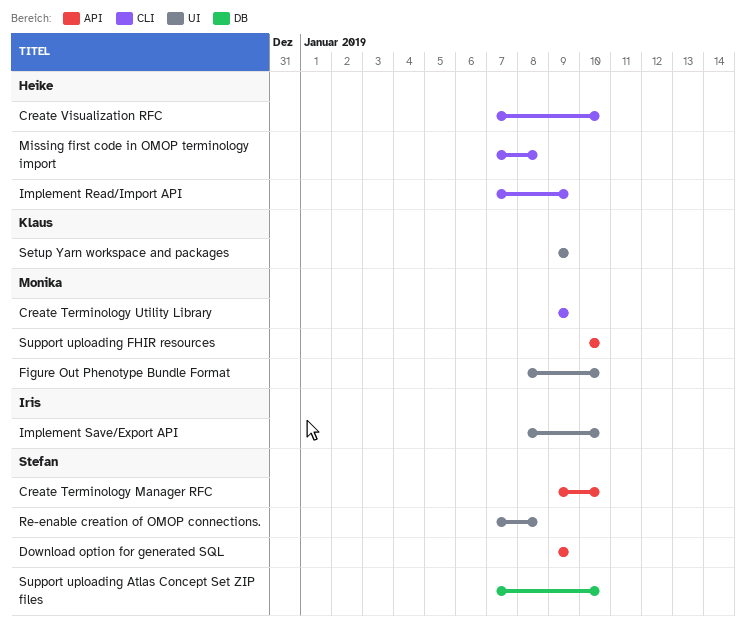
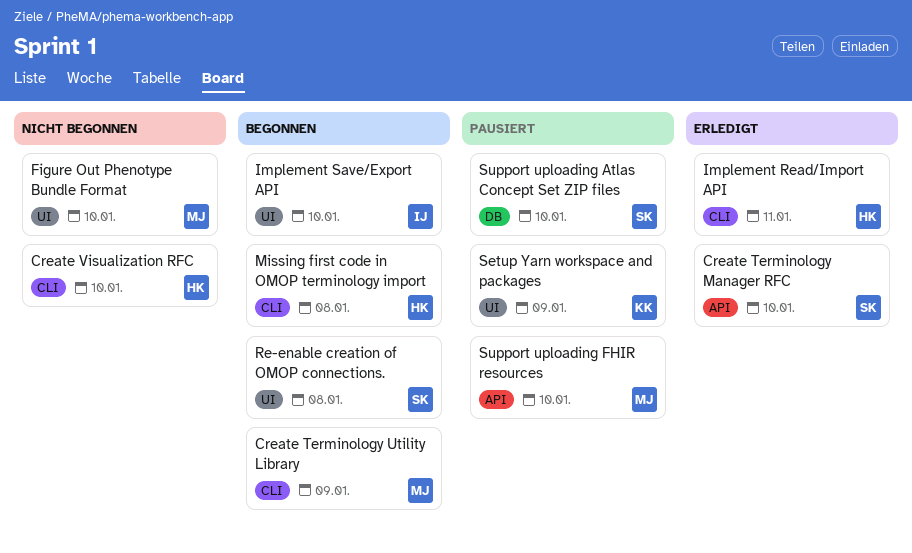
Download option for generated SQL: present -> none
Implement Read/Import API, due: Jan 9 -> Jan 11

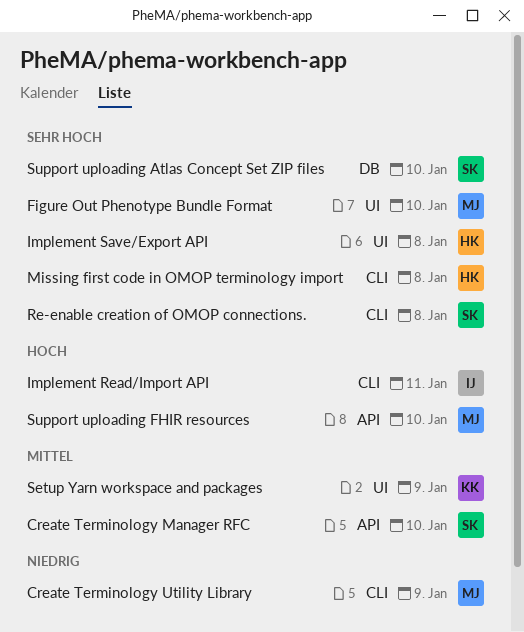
Create Visualization RFC: present -> none
Implement Read/Import API, owner: HK -> IJ
Implement Save/Export API, owner: IJ -> HK
Implement Save/Export API, due: Jan 10 -> Jan 8
Re-enable creation of OMOP connections., label: UI -> CLI

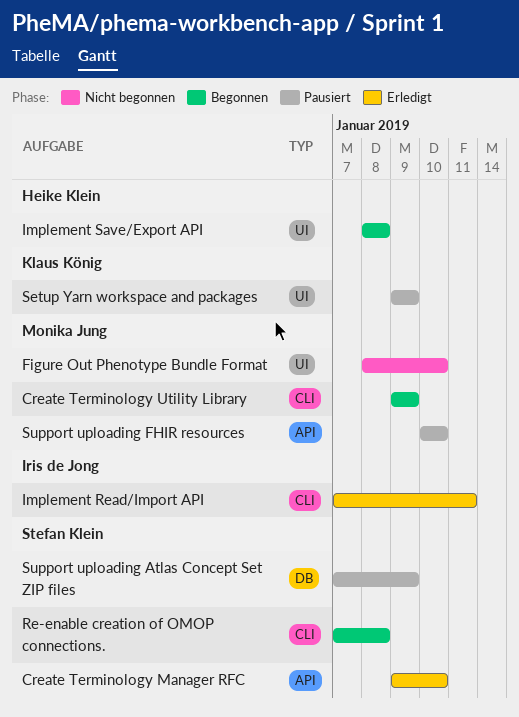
Missing first code in OMOP terminology import: present -> none
Support uploading Atlas Concept Set ZIP files, due: Jan 10 -> Jan 9

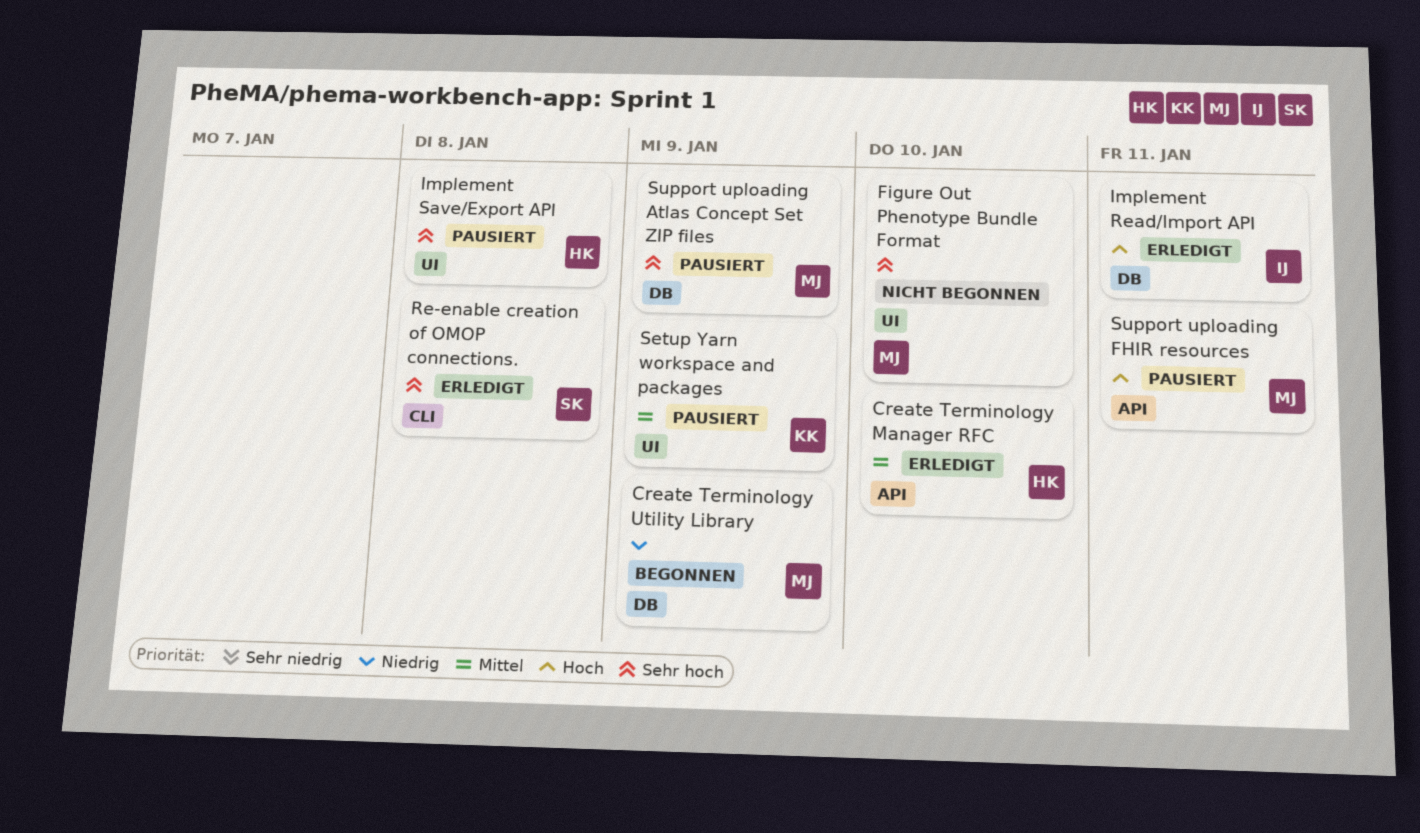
Create Terminology Manager RFC, owner: Stefan Klein -> Heike Klein
Create Terminology Utility Library, label: CLI -> DB
Implement Read/Import API, label: CLI -> DB
Implement Save/Export API, status: Begonnen -> Pausiert
Re-enable creation of OMOP connections., status: Begonnen -> Erledigt
Support uploading Atlas Concept Set ZIP files, owner: Stefan Klein -> Monika Jung
Support uploading FHIR resources, due: Jan 10 -> Jan 11

